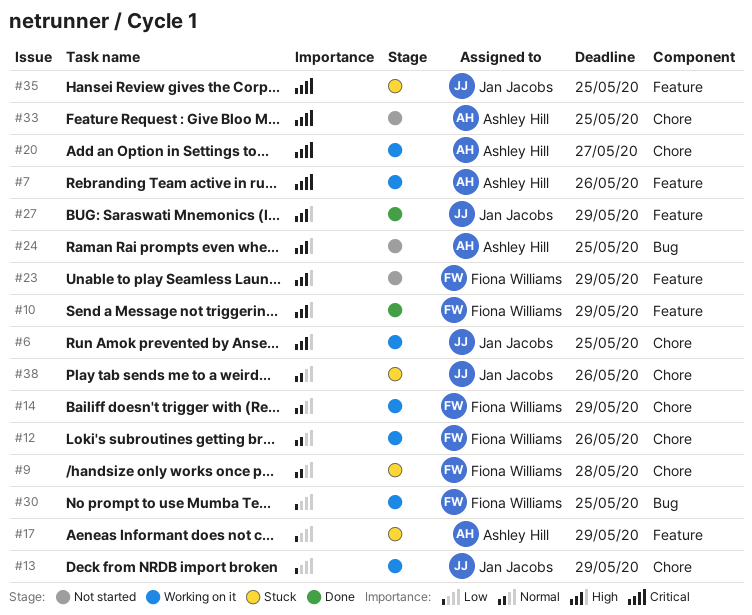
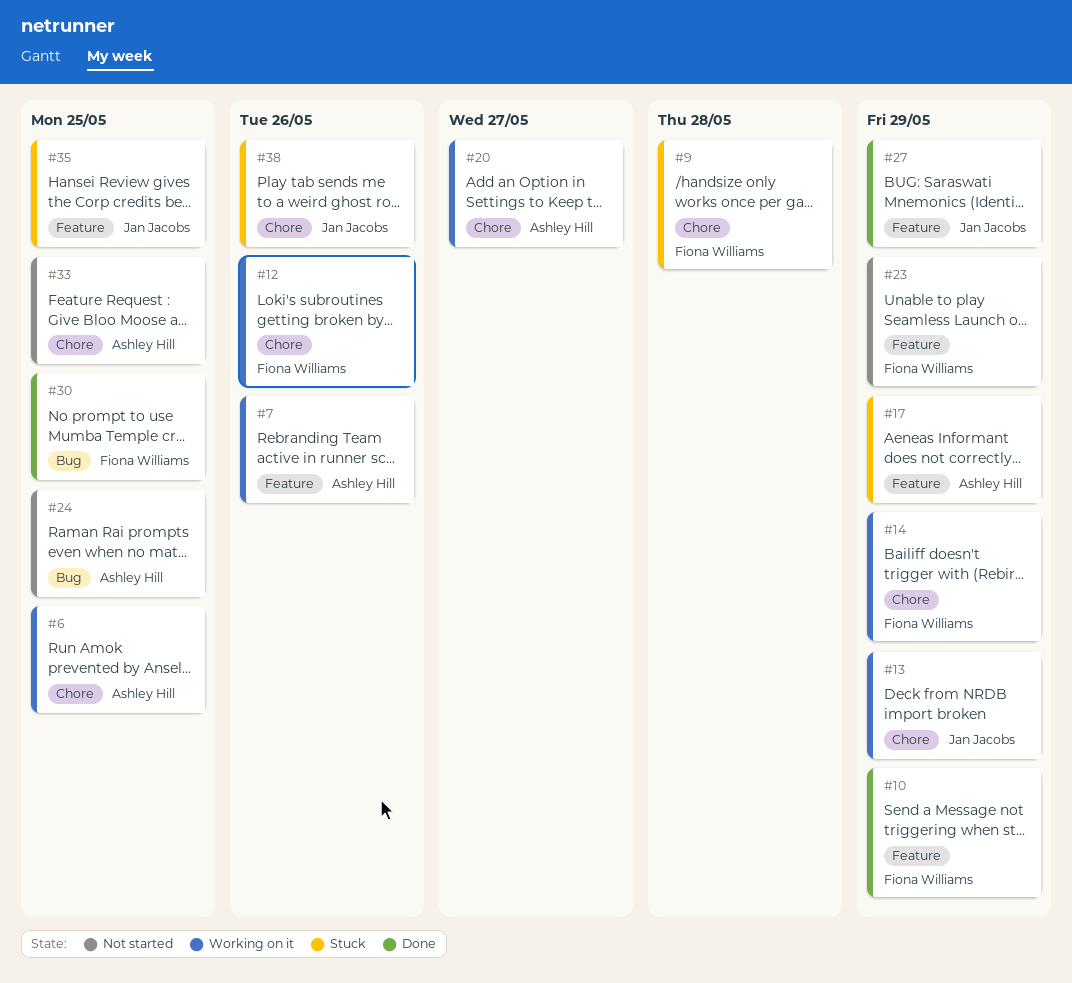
#6, owner: Jan Jacobs -> Ashley Hill
#30, status: Working on it -> Done

